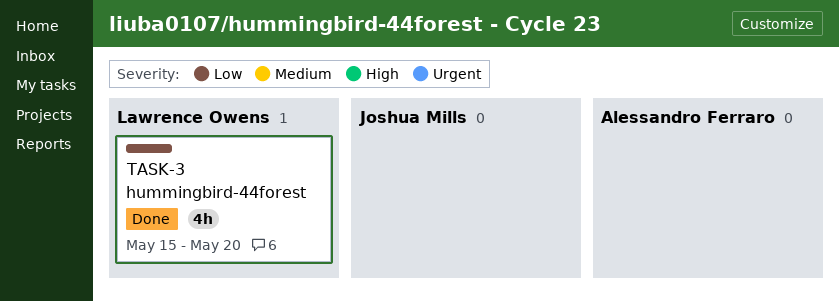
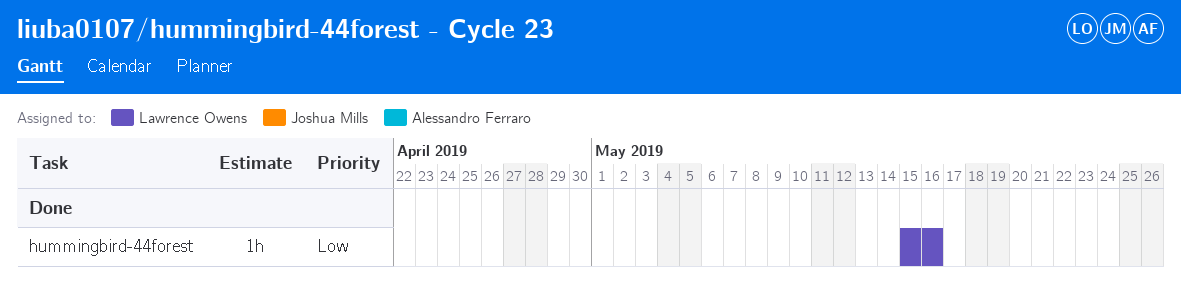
hummingbird-44forest, estimate: 4h -> 1h
hummingbird-44forest, due: May 20 -> May 16

